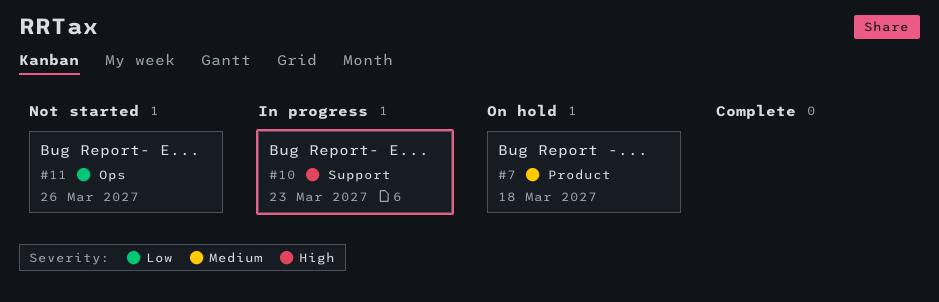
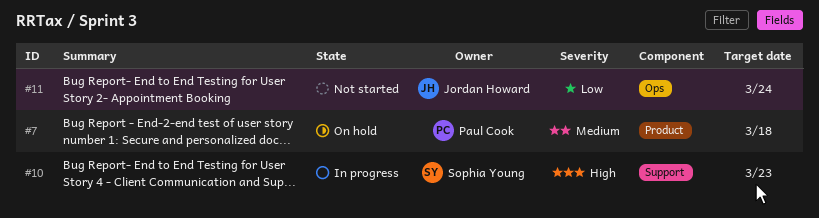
#11, due: Mar 26 -> Mar 24

